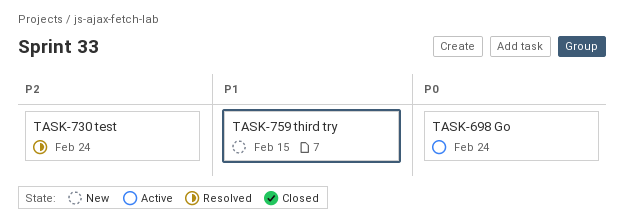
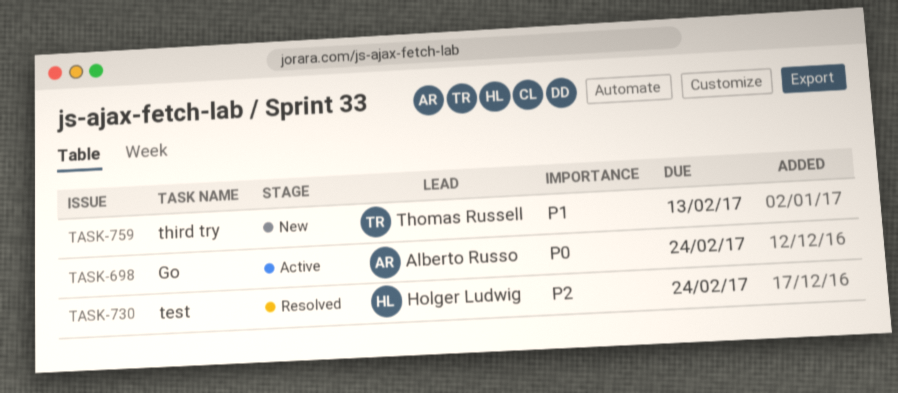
TASK-759, due: Feb 15 -> Feb 13

